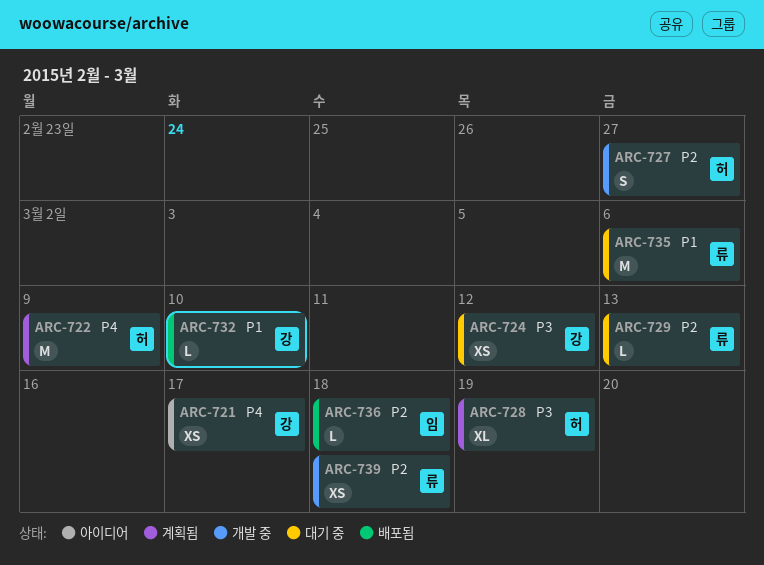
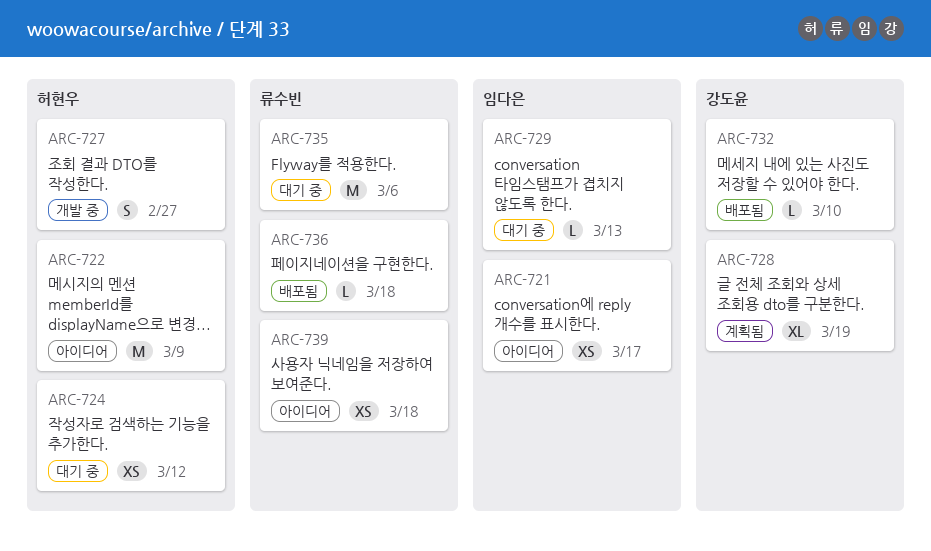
ARC-721, owner: 강도윤 -> 임다은
ARC-722, status: 계획됨 -> 아이디어
ARC-724, owner: 강도윤 -> 허현우
ARC-728, owner: 허현우 -> 강도윤
ARC-729, owner: 류수빈 -> 임다은
ARC-736, owner: 임다은 -> 류수빈
ARC-739, status: 개발 중 -> 아이디어

